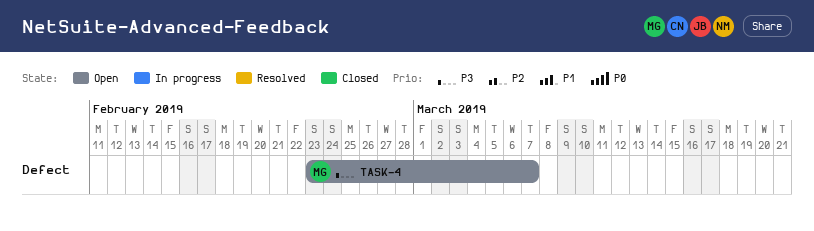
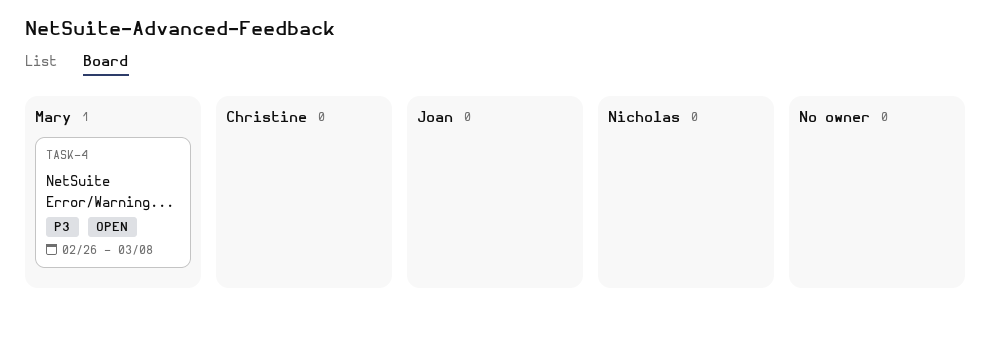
TASK-4, start: Feb 23 -> Feb 26
TASK-4, due: Mar 7 -> Mar 8

